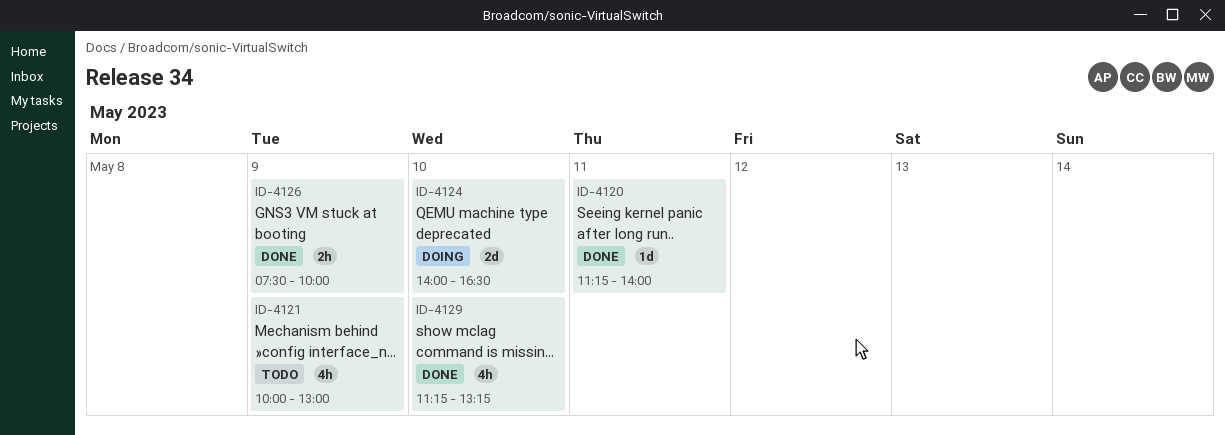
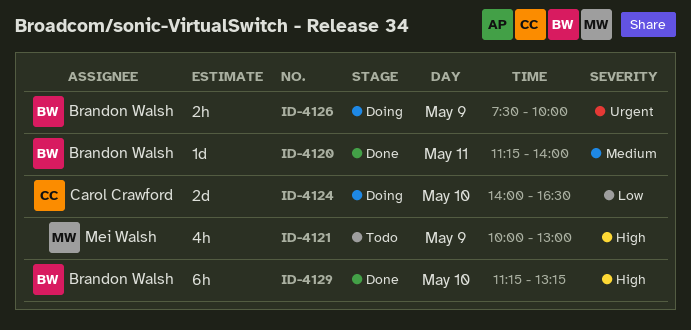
ID-4126, status: Done -> Doing
ID-4129, estimate: 4h -> 6h

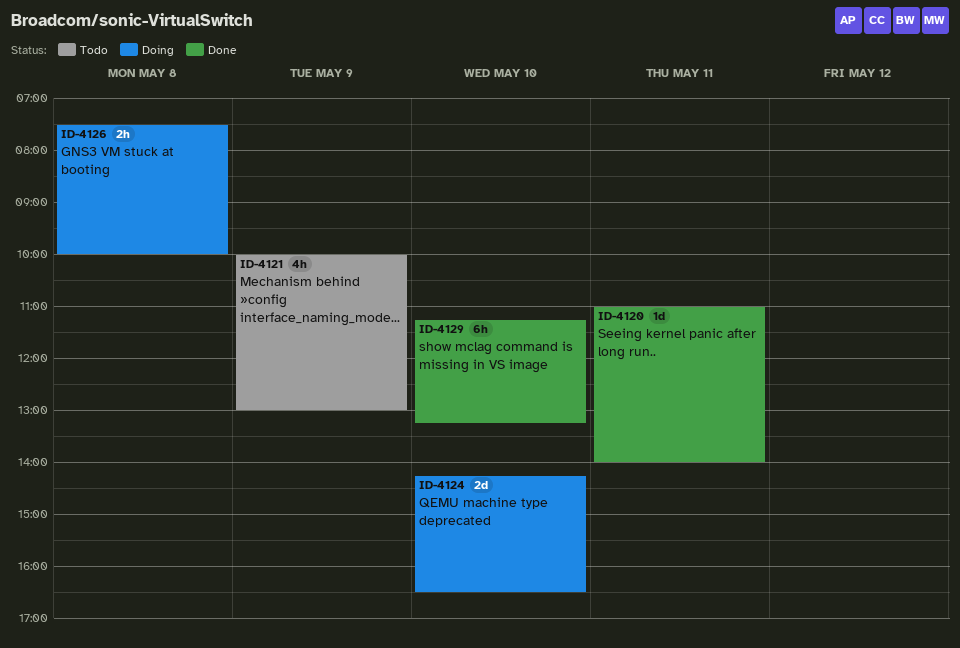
ID-4120, begins: 11:15 -> 11:00
ID-4124, begins: 14:00 -> 14:15
ID-4126, day: May 9 -> May 8

